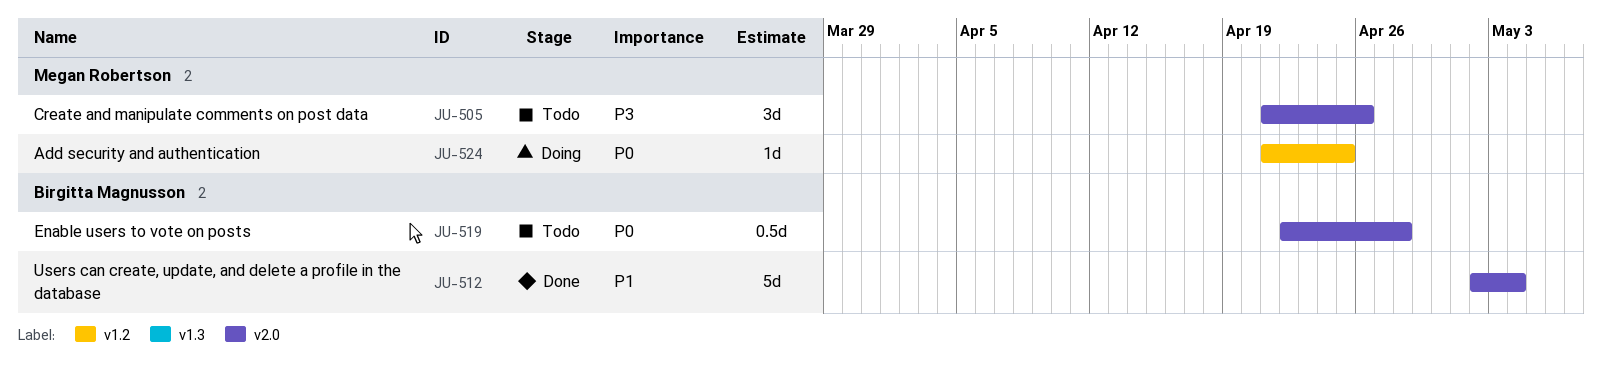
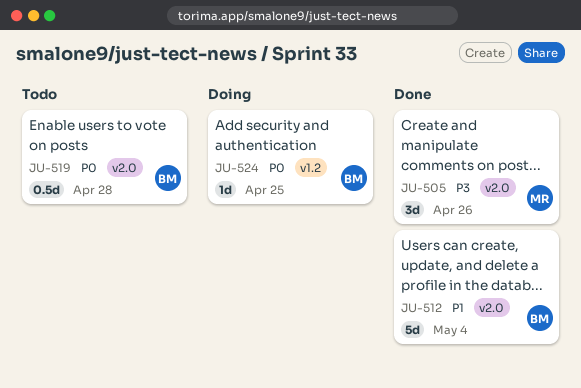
JU-505, status: Todo -> Done
JU-524, owner: Megan Robertson -> Birgitta Magnusson

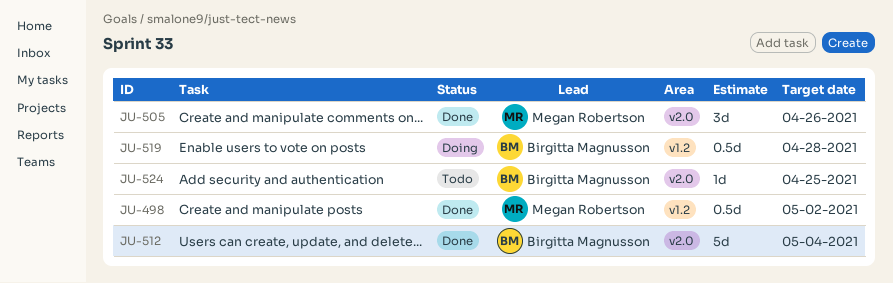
JU-498: none -> present
JU-519, status: Todo -> Doing
JU-519, label: v2.0 -> v1.2
JU-524, status: Doing -> Todo
JU-524, label: v1.2 -> v2.0

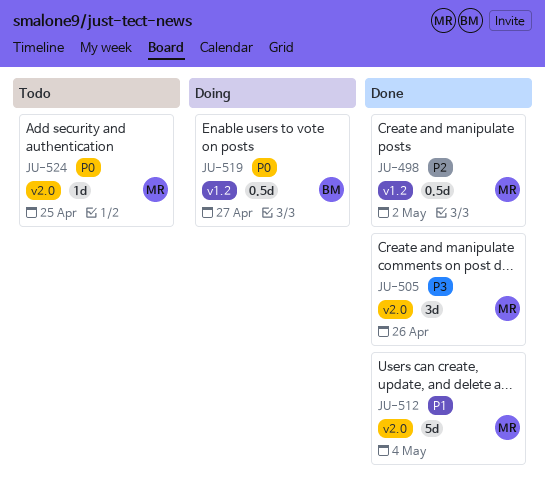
JU-512, owner: Birgitta Magnusson -> Megan Robertson
JU-519, due: Apr 28 -> Apr 27
JU-524, owner: Birgitta Magnusson -> Megan Robertson

